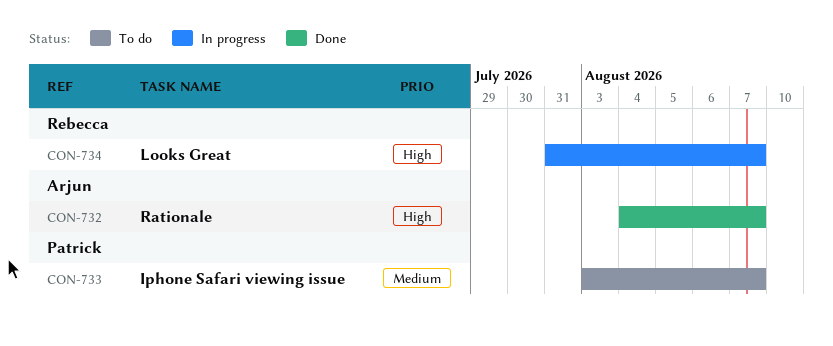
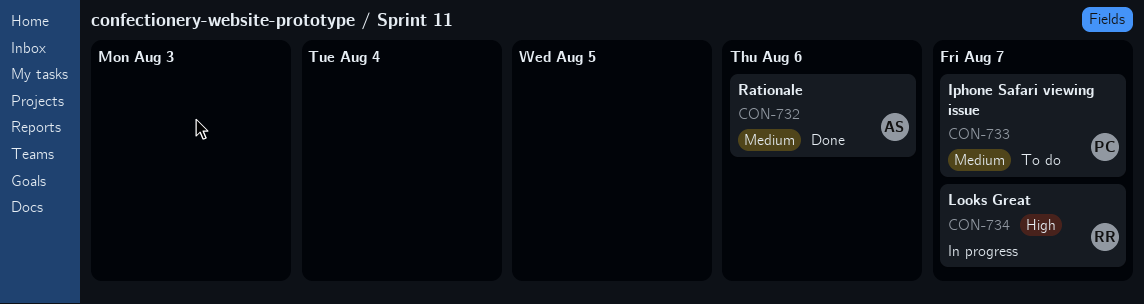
CON-732, priority: High -> Medium
CON-732, due: Aug 7 -> Aug 6

